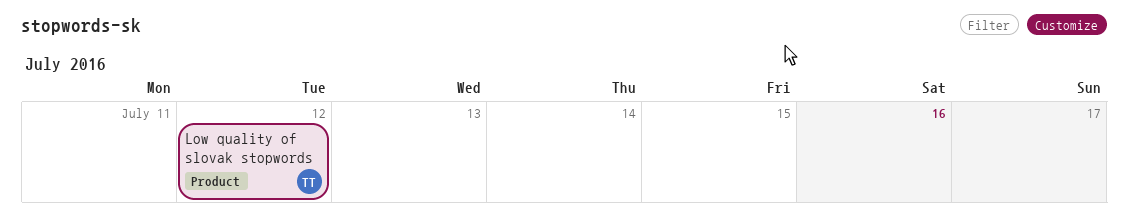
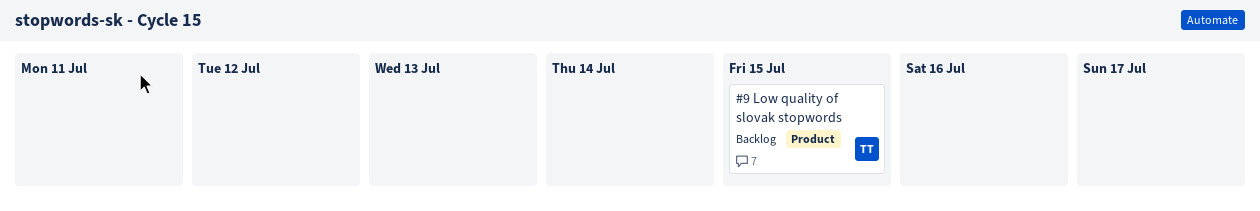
Low quality of slovak stopwords, due: Jul 12 -> Jul 15

